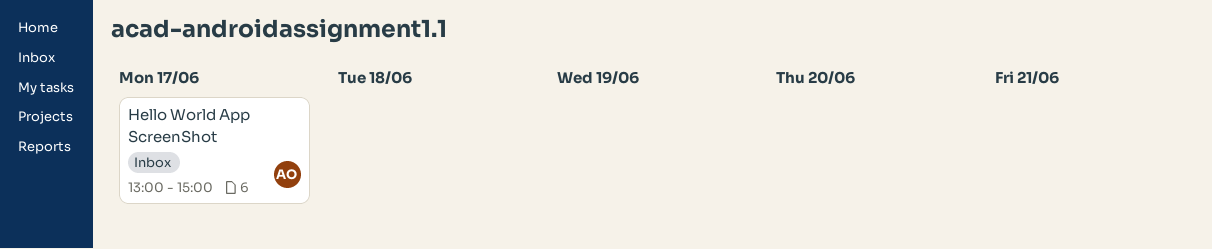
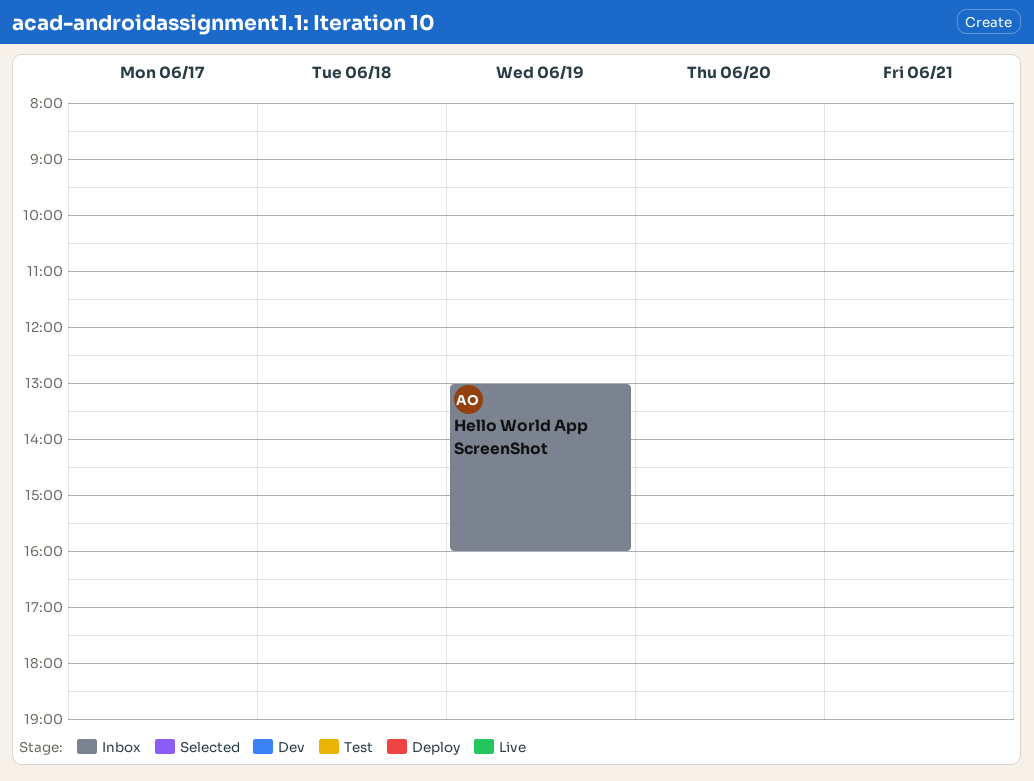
Hello World App ScreenShot, day: Jun 17 -> Jun 19
Hello World App ScreenShot, ends: 15:00 -> 16:00

